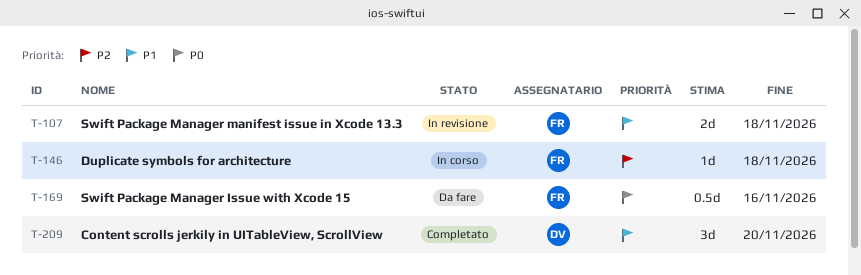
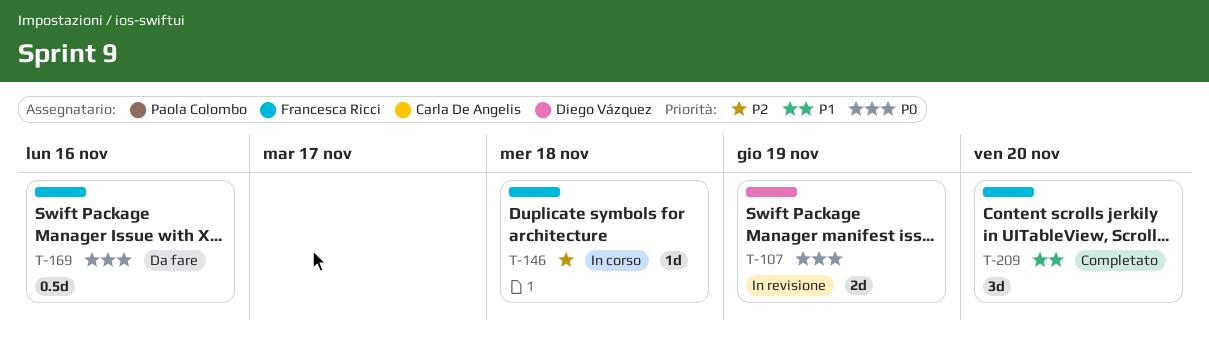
T-107, owner: Francesca Ricci -> Diego Vázquez
T-107, priority: P1 -> P0
T-107, due: Nov 18 -> Nov 19
T-209, owner: Diego Vázquez -> Francesca Ricci

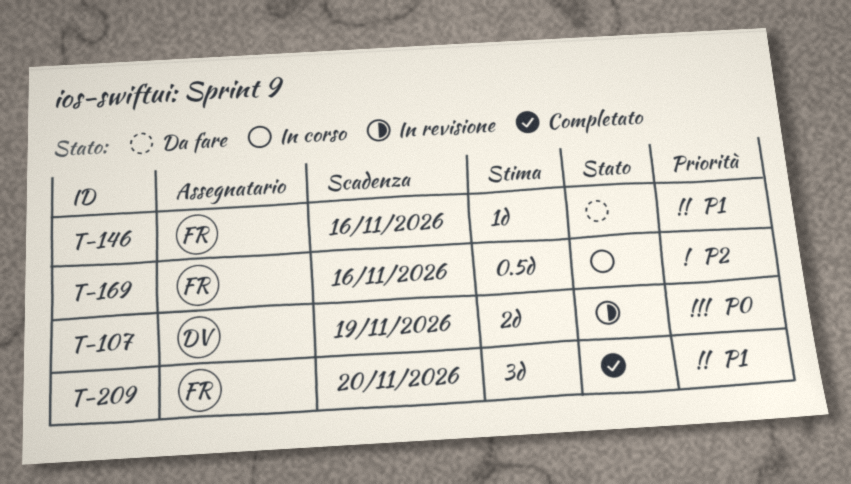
T-146, status: In corso -> Da fare
T-146, priority: P2 -> P1
T-146, due: Nov 18 -> Nov 16
T-169, status: Da fare -> In corso
T-169, priority: P0 -> P2

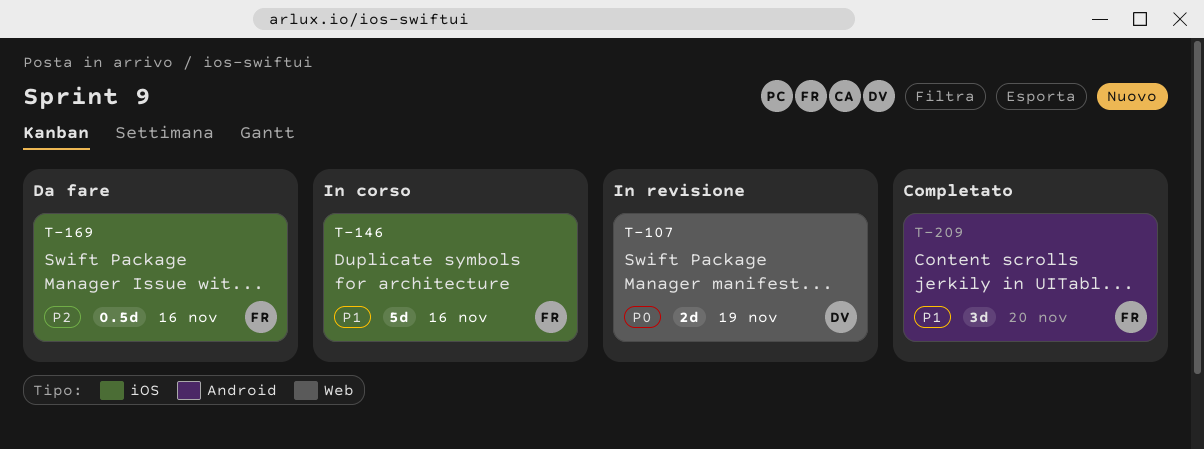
T-146, status: Da fare -> In corso
T-146, estimate: 1d -> 5d
T-169, status: In corso -> Da fare

